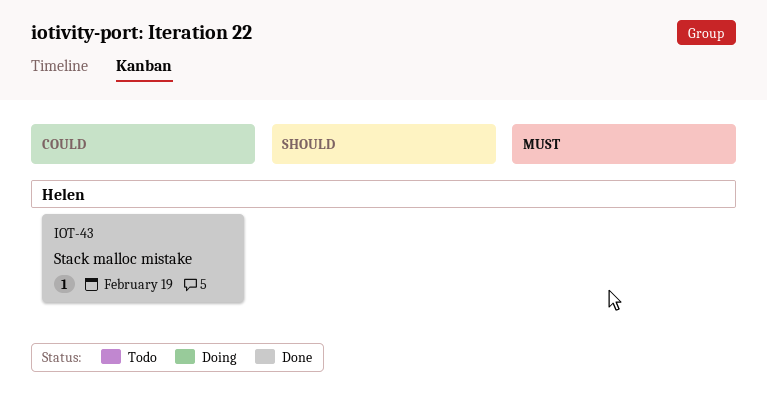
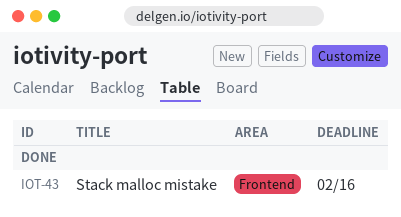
IOT-43, due: Feb 19 -> Feb 16

